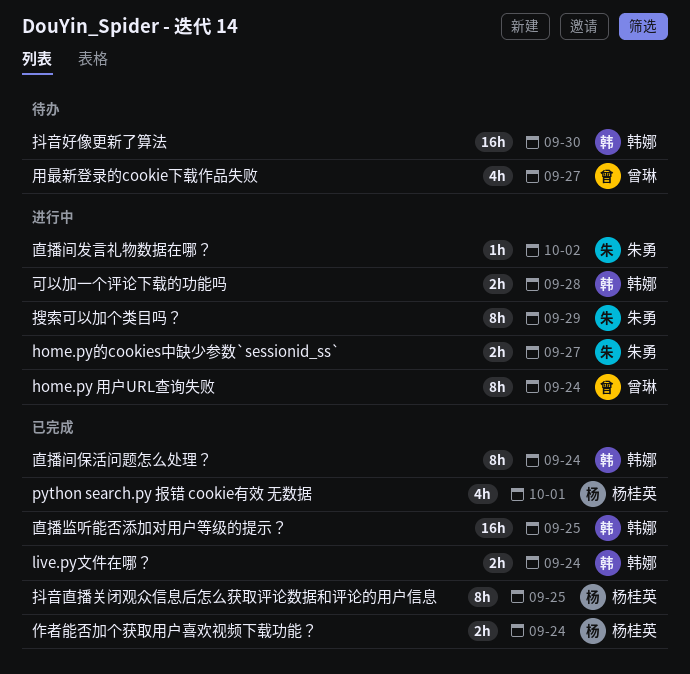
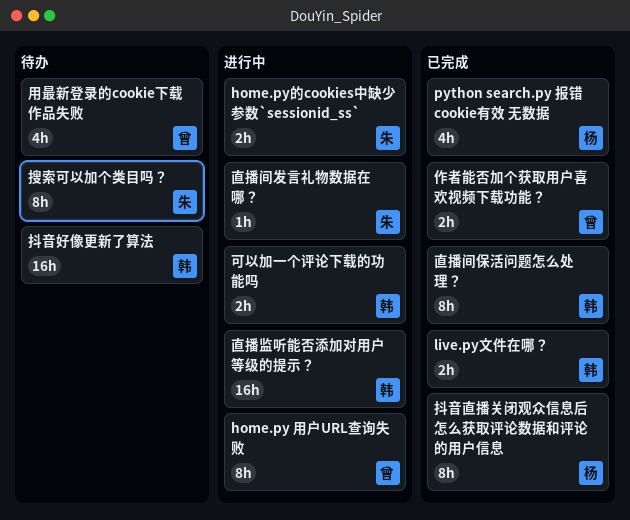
作者能否加个获取用户喜欢视频下载功能？, owner: 杨桂英 -> 曾琳
搜索可以加个类目吗？, status: 进行中 -> 待办
直播监听能否添加对用户等级的提示？, status: 已完成 -> 进行中

